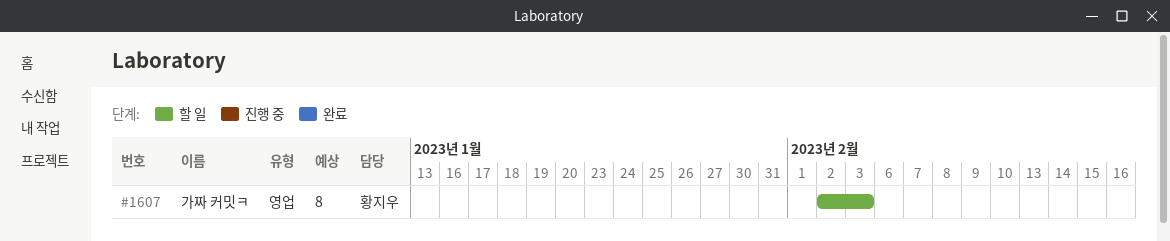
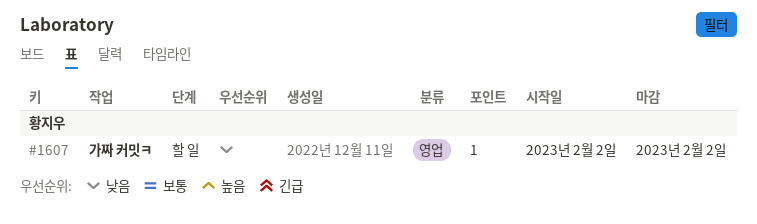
#1607, estimate: 8 -> 1
#1607, due: Feb 3 -> Feb 2

